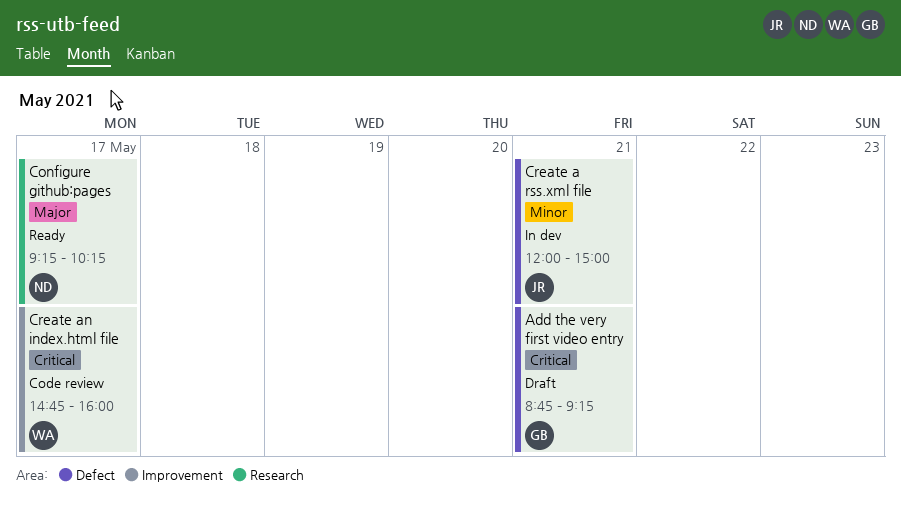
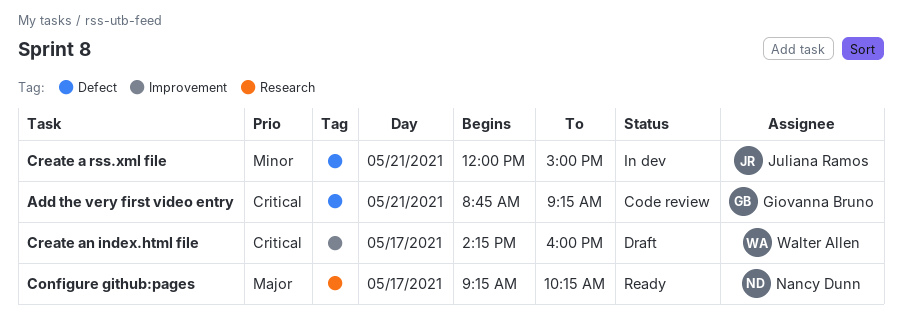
Add the very first video entry, status: Draft -> Code review
Create an index.html file, status: Code review -> Draft
Create an index.html file, begins: 14:45 -> 14:15

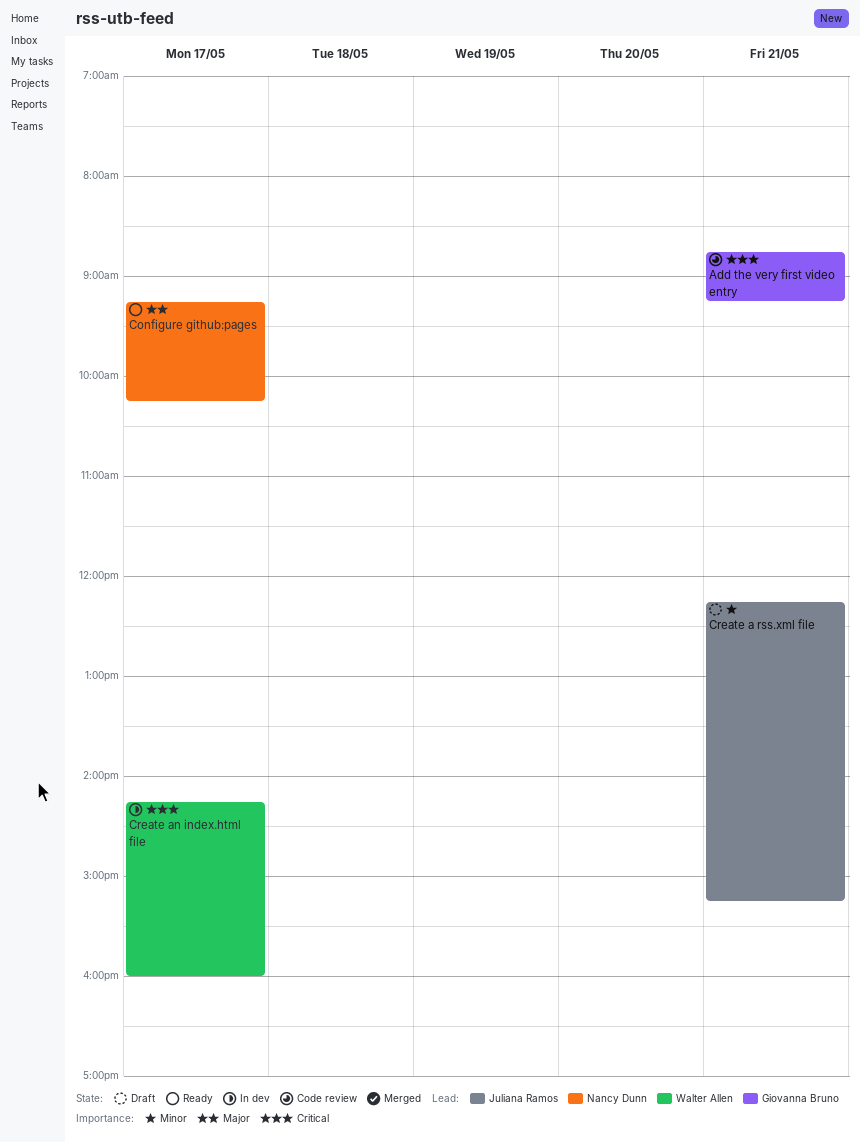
Create a rss.xml file, status: In dev -> Draft
Create a rss.xml file, begins: 12:00 -> 12:15
Create a rss.xml file, ends: 15:00 -> 15:15
Create an index.html file, status: Draft -> In dev

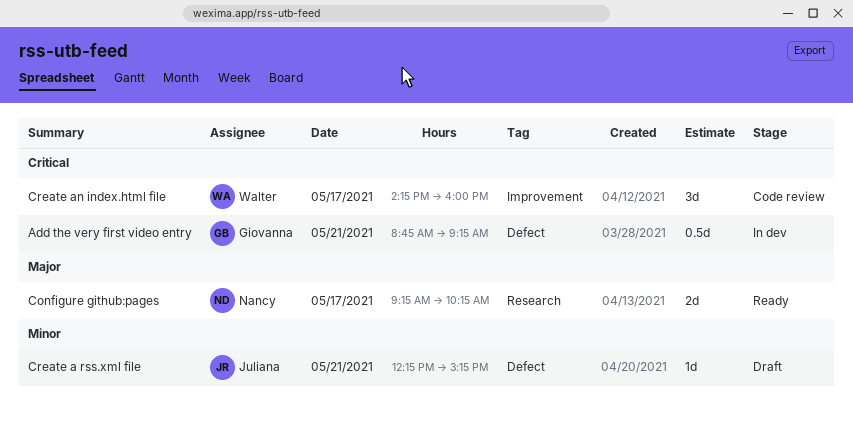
Add the very first video entry, status: Code review -> In dev
Create an index.html file, status: In dev -> Code review

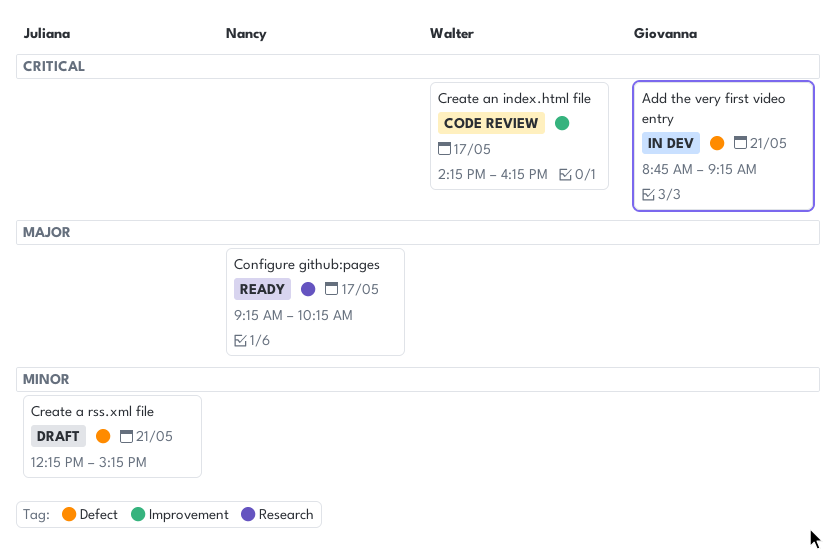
Create an index.html file, ends: 16:00 -> 16:15

